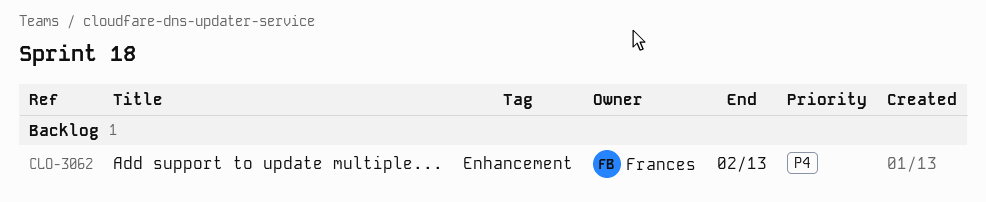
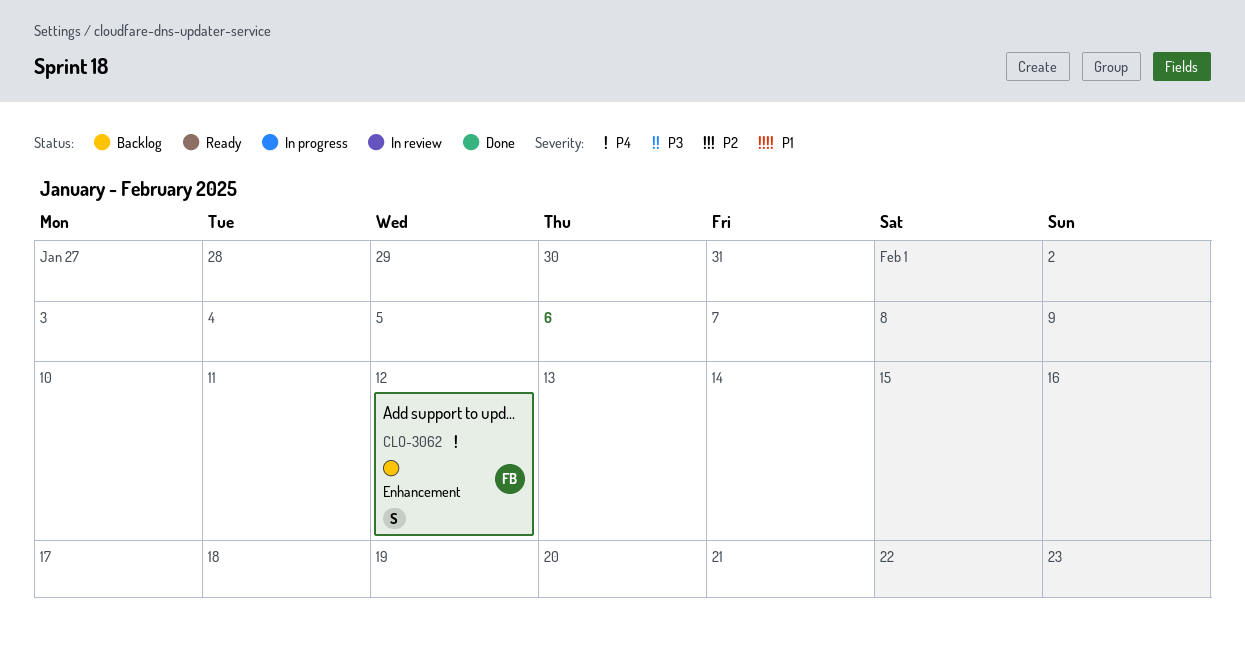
CLO-3062, due: Feb 13 -> Feb 12

